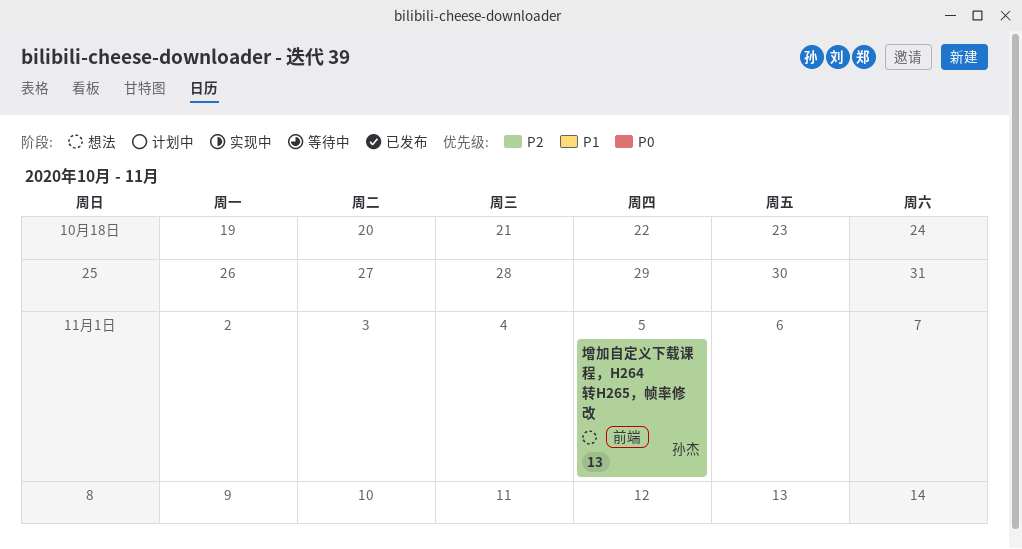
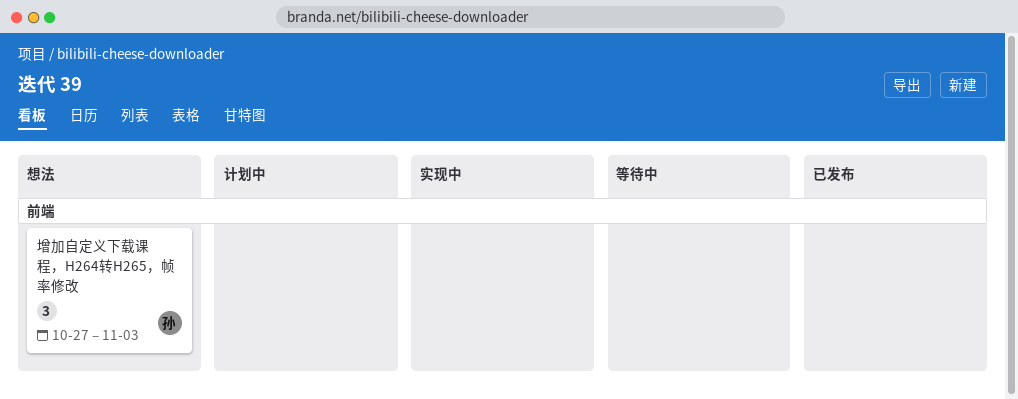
增加自定义下载课程，H264转H265，帧率修改, estimate: 13 -> 3
增加自定义下载课程，H264转H265，帧率修改, due: Nov 5 -> Nov 3

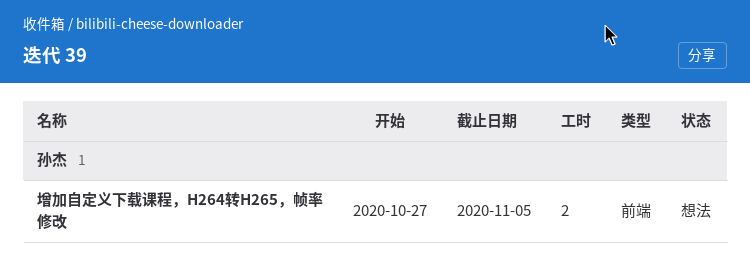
增加自定义下载课程，H264转H265，帧率修改, estimate: 3 -> 2
增加自定义下载课程，H264转H265，帧率修改, due: Nov 3 -> Nov 5

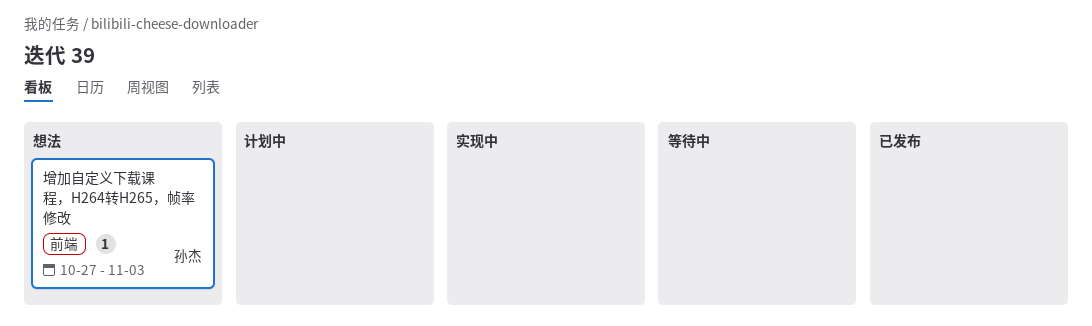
增加自定义下载课程，H264转H265，帧率修改, estimate: 2 -> 1
增加自定义下载课程，H264转H265，帧率修改, due: Nov 5 -> Nov 3

